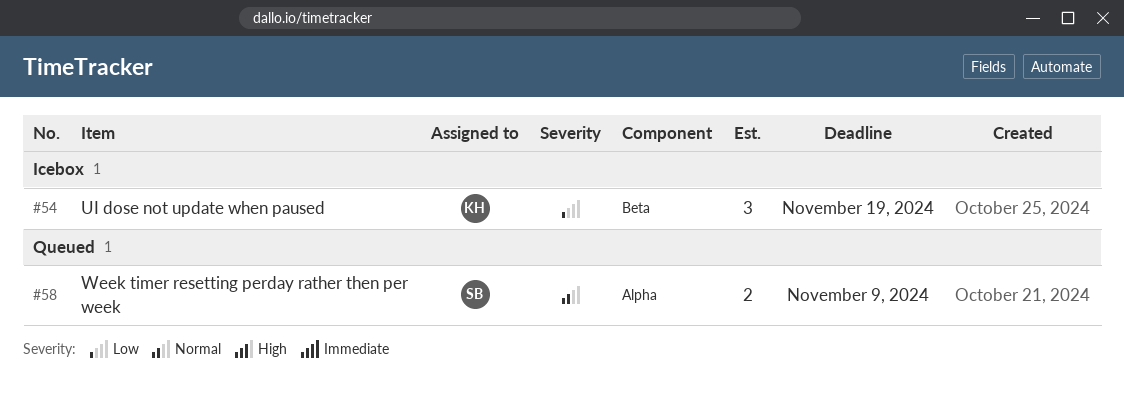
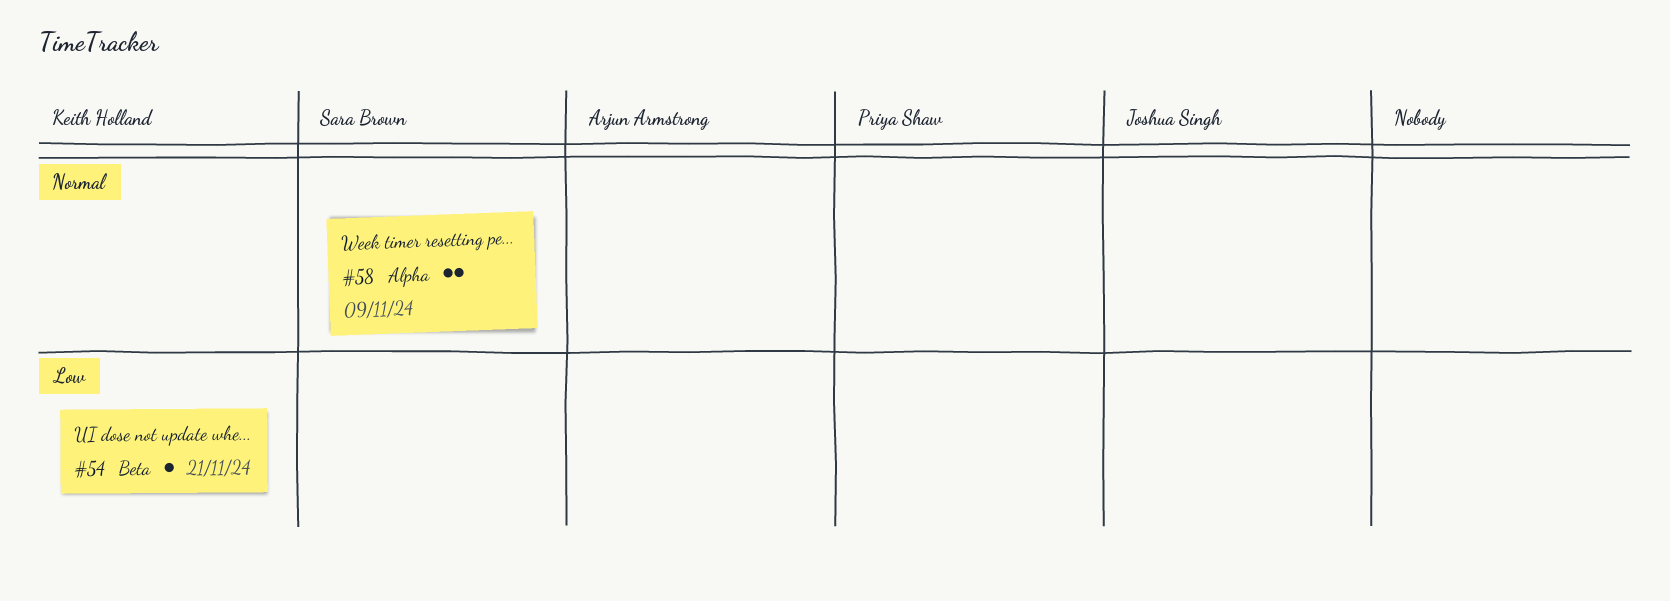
#54, estimate: 3 -> 1
#54, due: Nov 19 -> Nov 21

